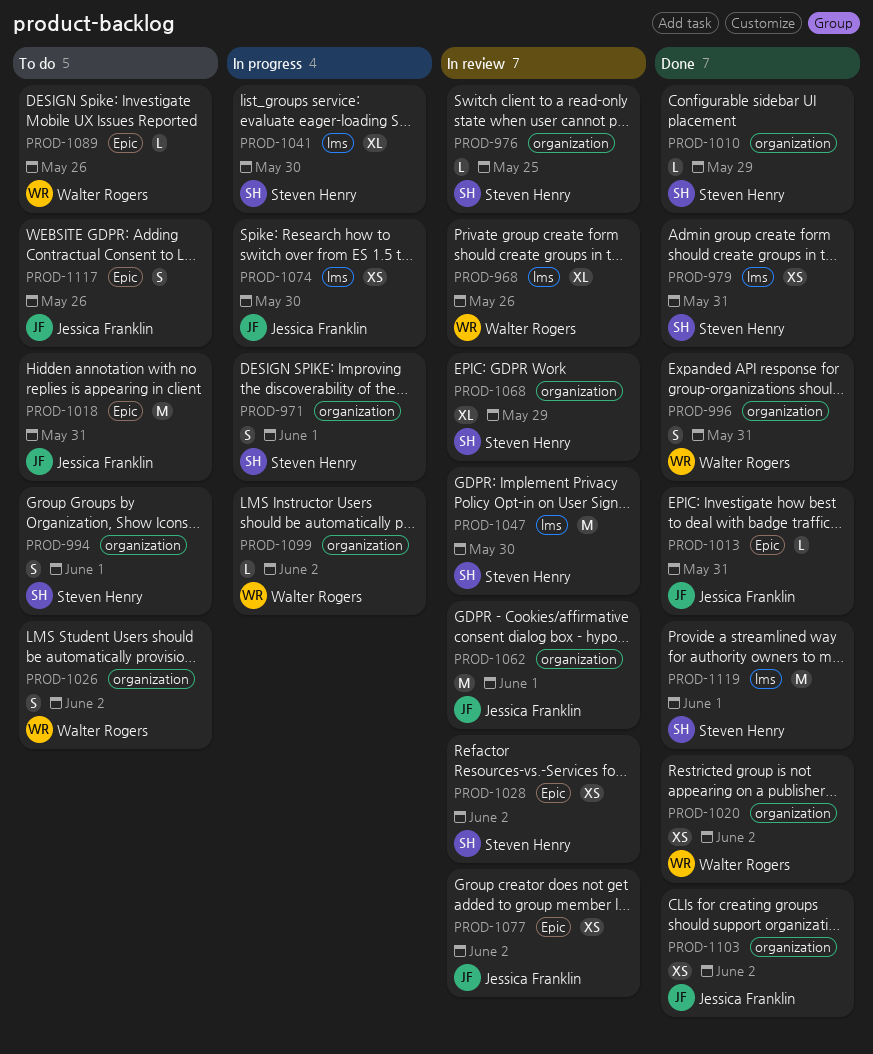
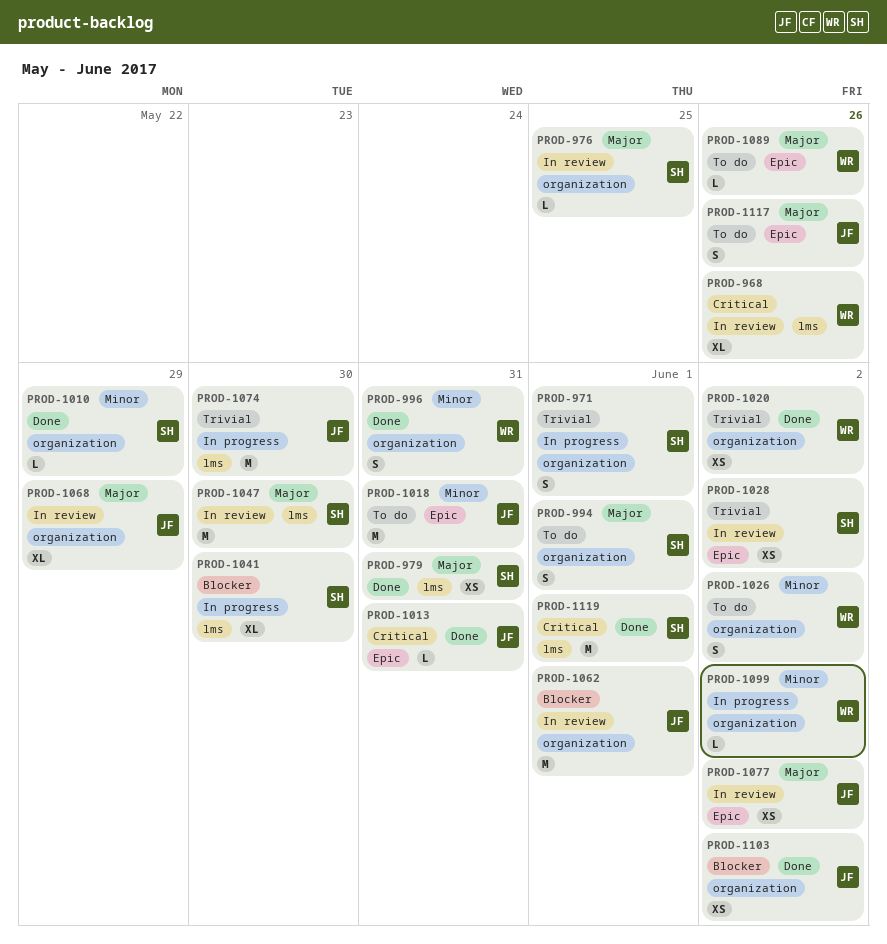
PROD-1068, owner: Steven Henry -> Jessica Franklin
PROD-1074, estimate: XS -> M

